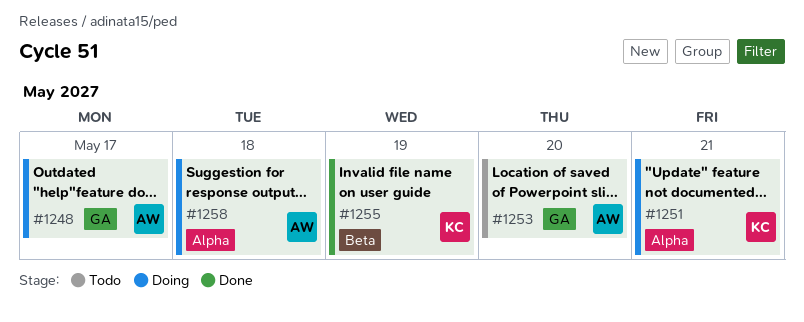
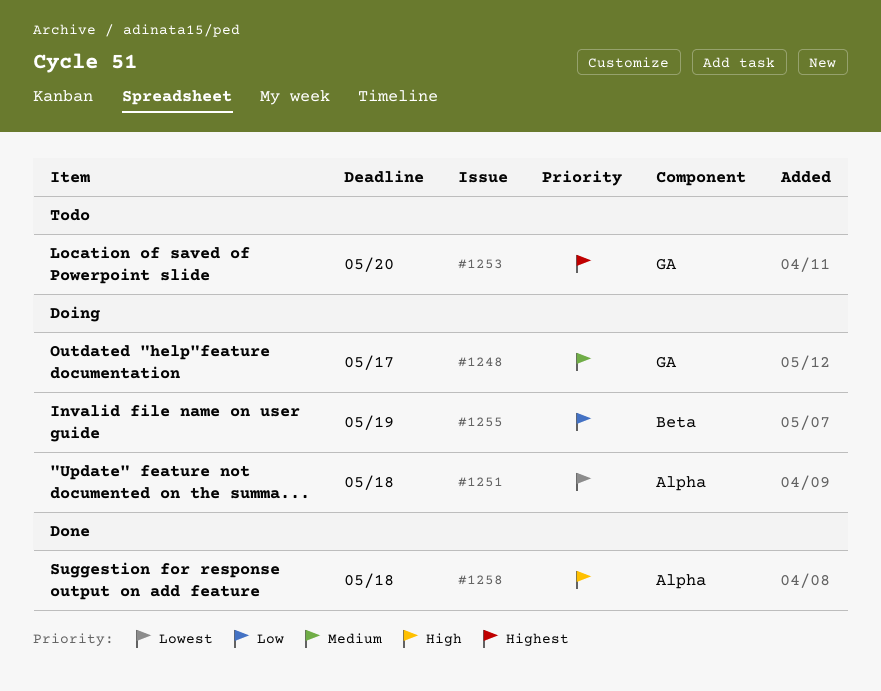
#1251, due: May 21 -> May 18
#1255, status: Done -> Doing
#1258, status: Doing -> Done

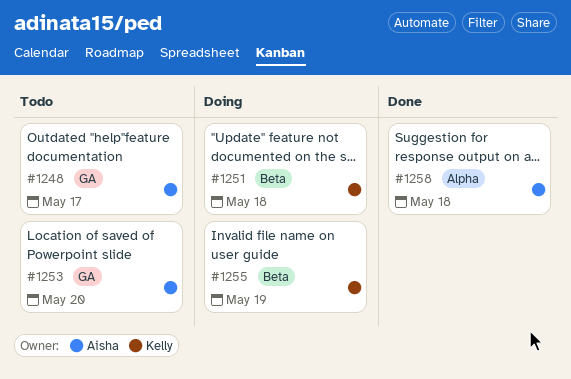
#1248, status: Doing -> Todo
#1251, label: Alpha -> Beta

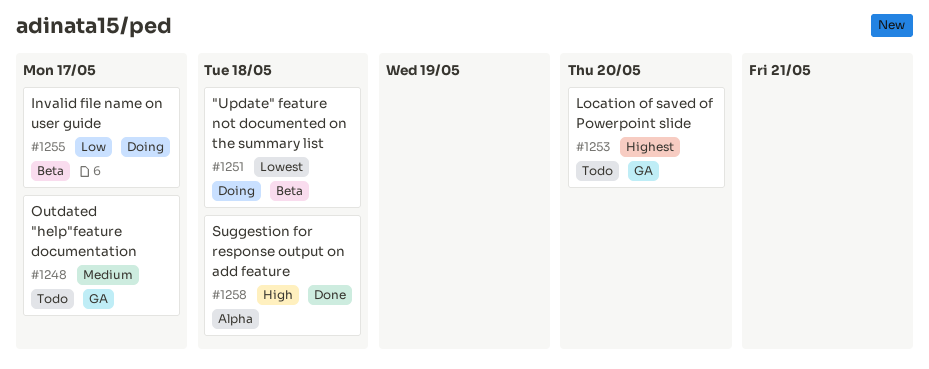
#1255, due: May 19 -> May 17

